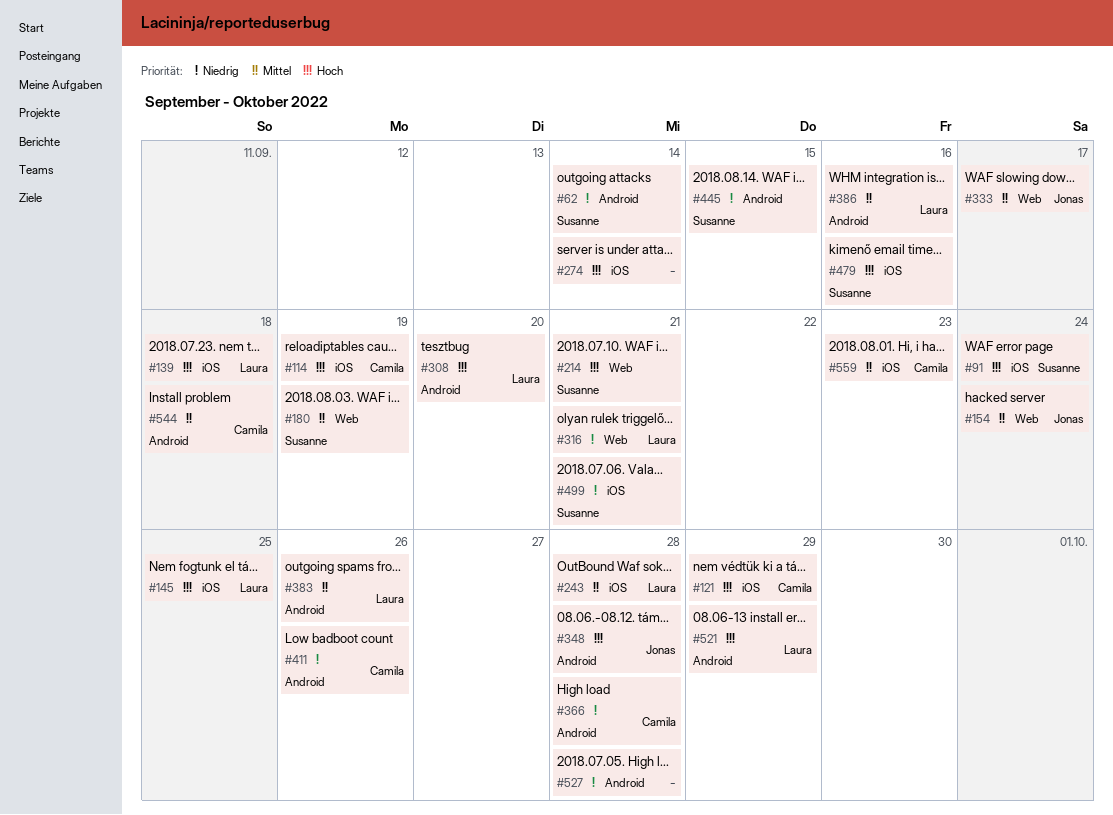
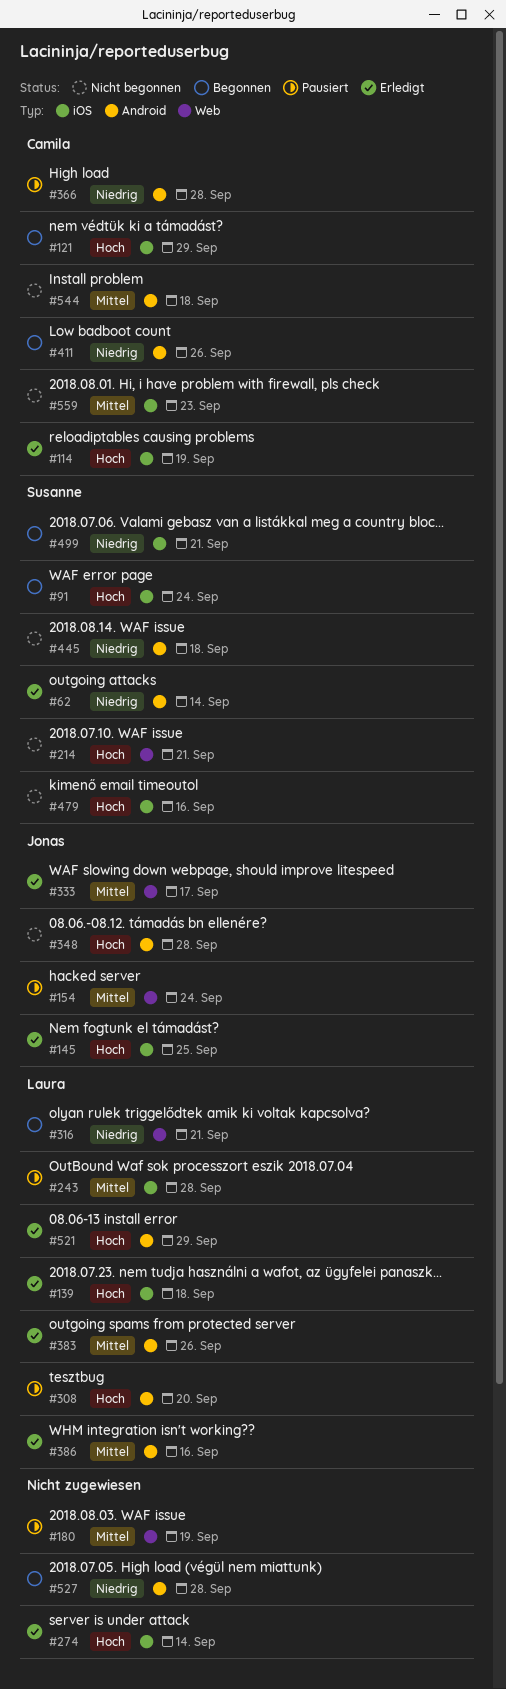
#145, owner: Laura -> Jonas
#180, owner: Susanne -> none
#445, due: Sep 15 -> Sep 18

